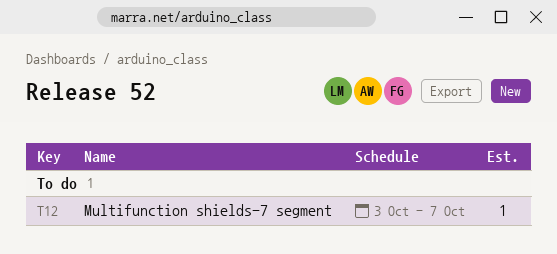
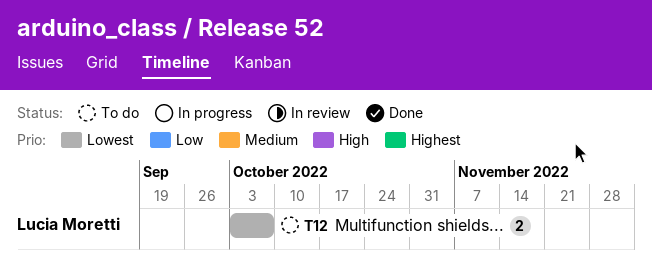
T12, estimate: 1 -> 2

